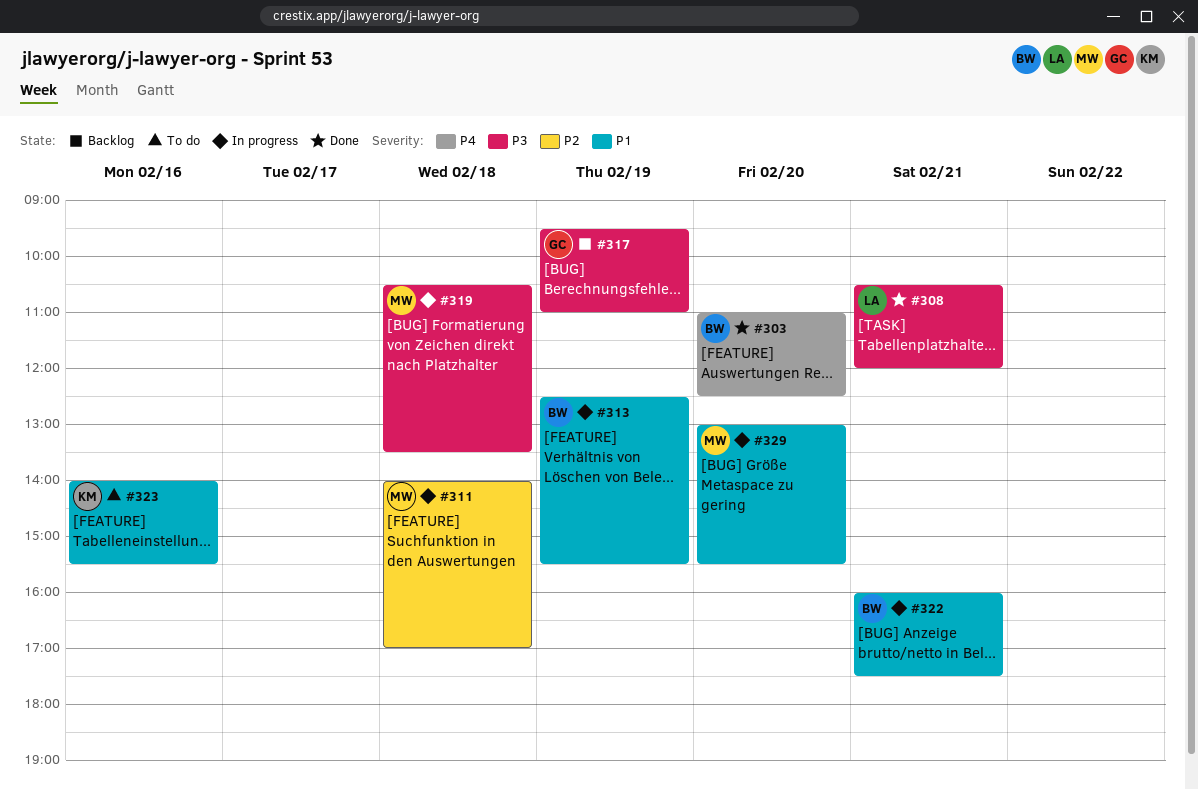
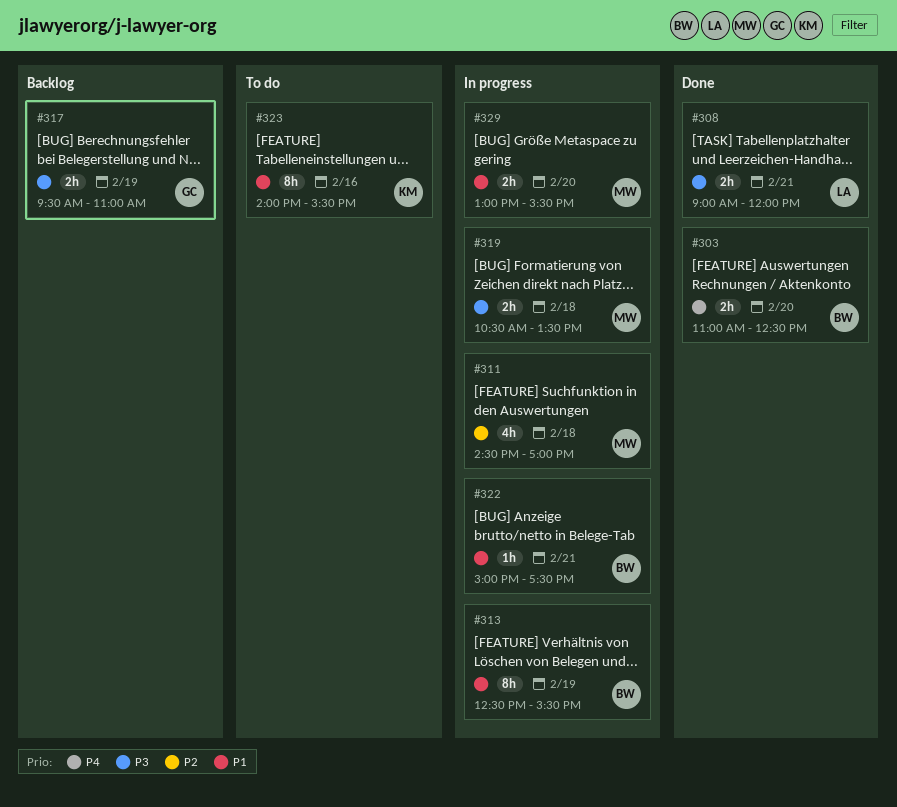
#308, begins: 10:30 -> 09:00
#311, begins: 14:00 -> 14:30
#322, begins: 16:00 -> 15:00

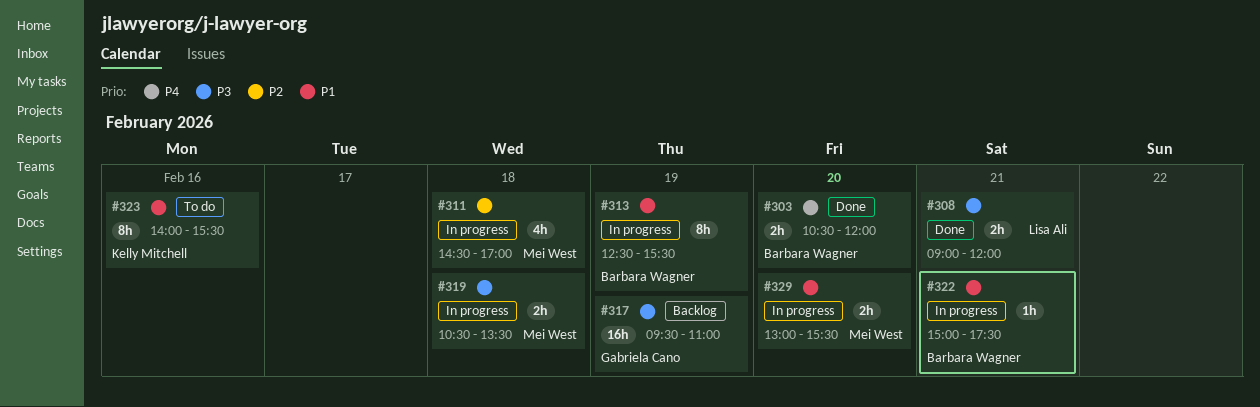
#303, begins: 11:00 -> 10:30
#303, ends: 12:30 -> 12:00
#317, estimate: 2h -> 16h

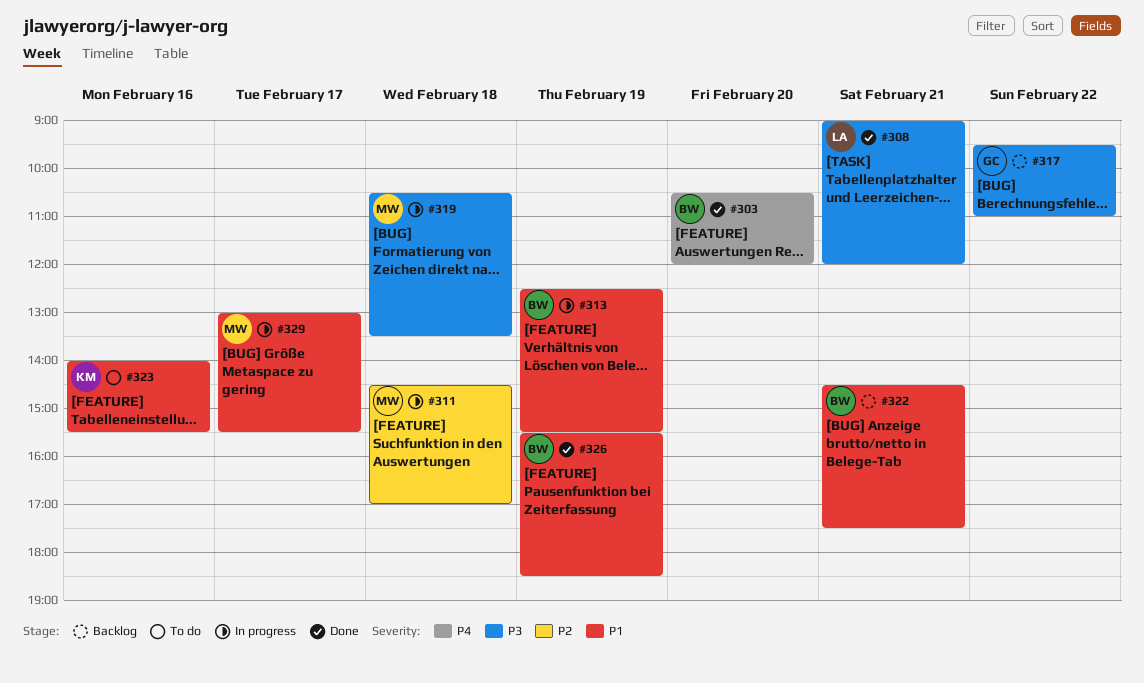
#317, day: Feb 19 -> Feb 22
#322, status: In progress -> Backlog
#322, begins: 15:00 -> 14:30
#326: none -> present
#329, day: Feb 20 -> Feb 17

